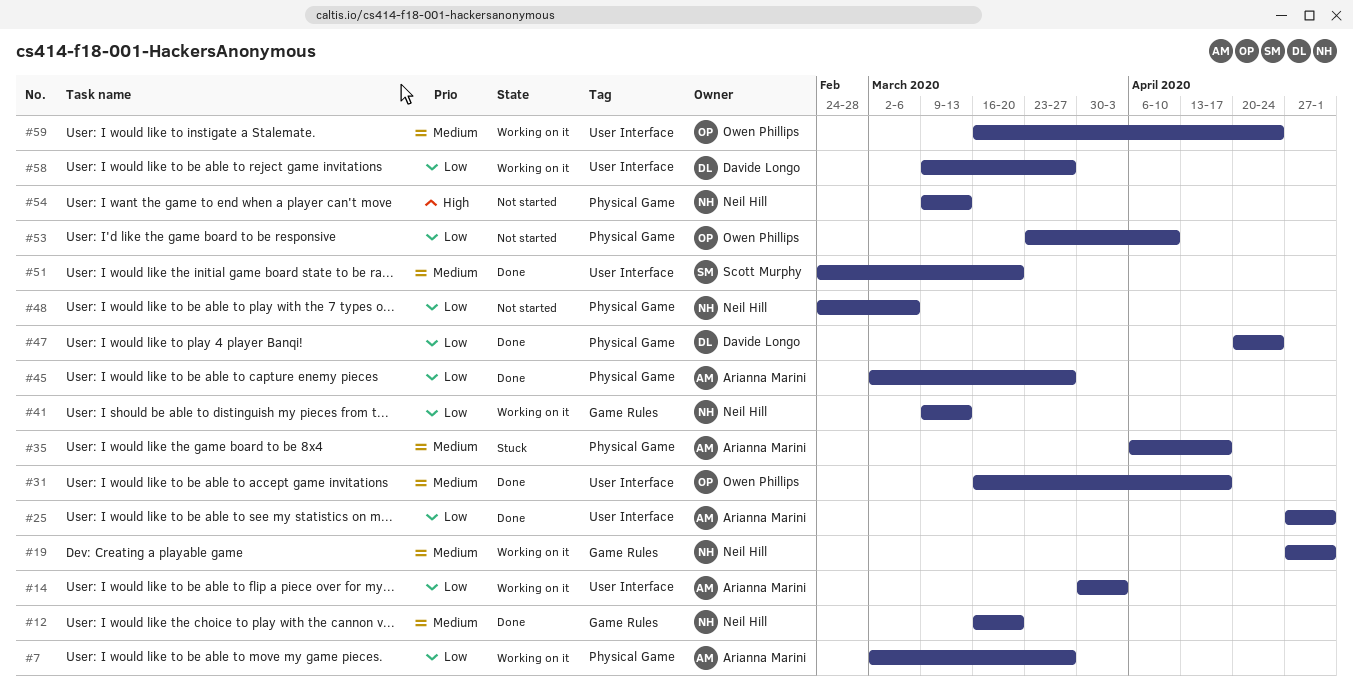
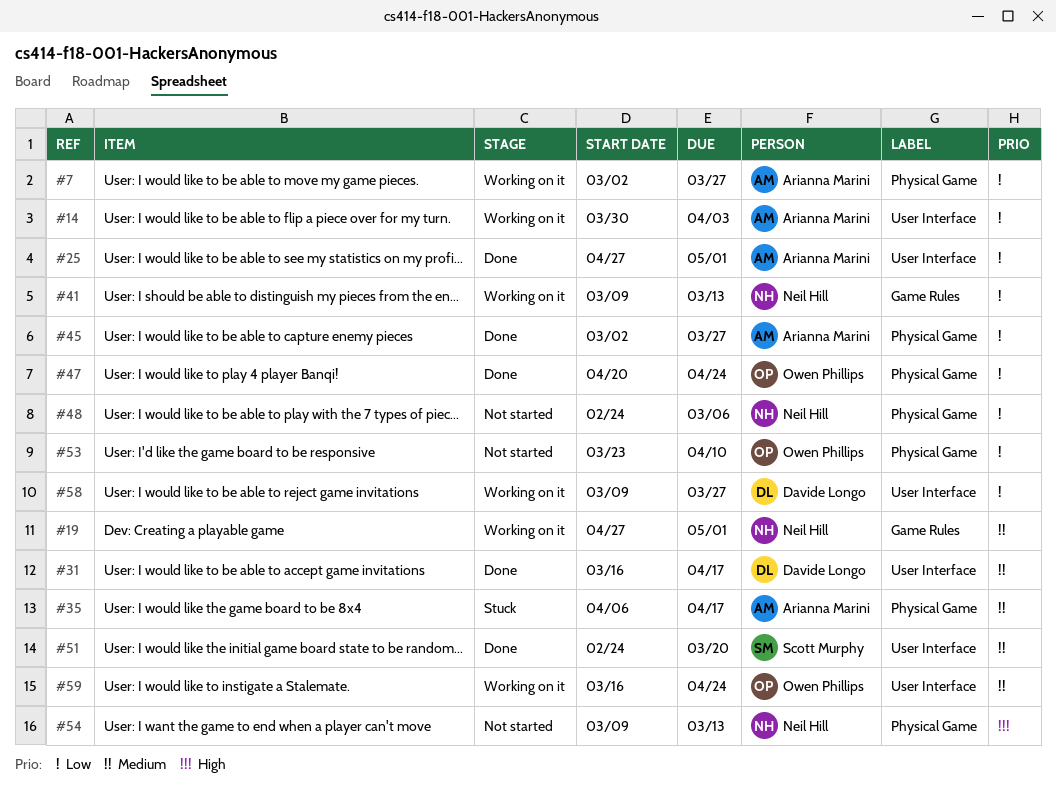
#12: present -> none
#31, owner: Owen Phillips -> Davide Longo
#47, owner: Davide Longo -> Owen Phillips

